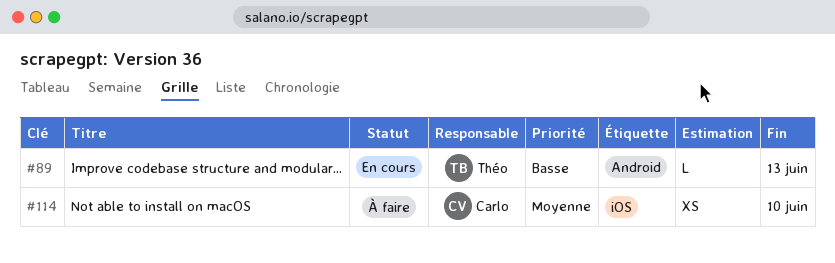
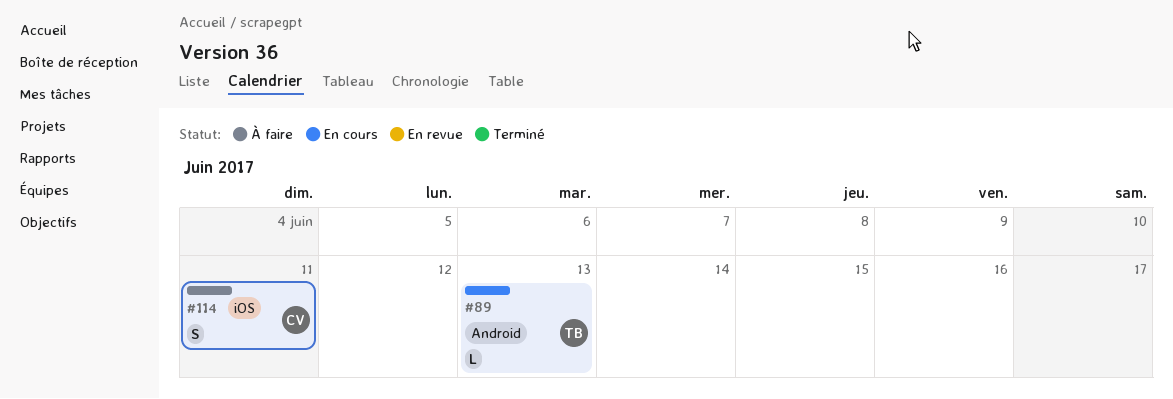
#114, estimate: XS -> S
#114, due: Jun 10 -> Jun 11

